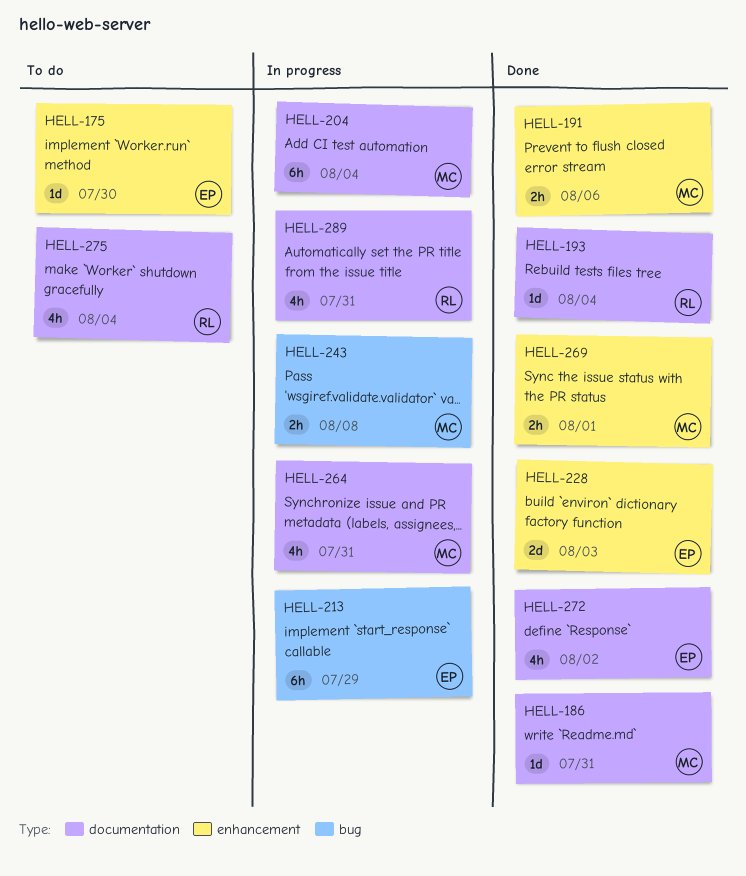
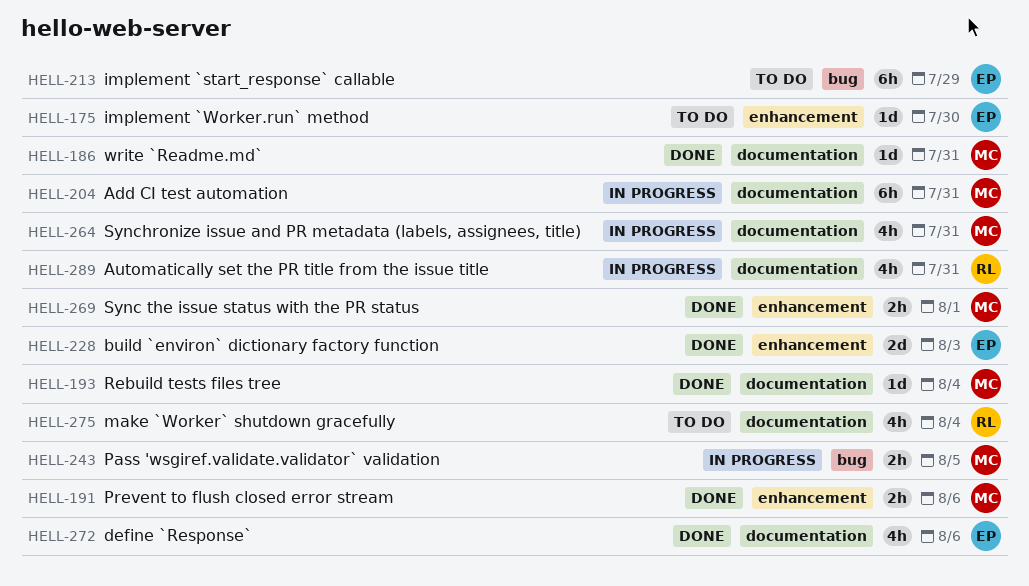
HELL-193, owner: RL -> MC
HELL-204, due: Aug 4 -> Jul 31
HELL-213, status: In progress -> To do
HELL-243, due: Aug 8 -> Aug 5
HELL-272, due: Aug 2 -> Aug 6

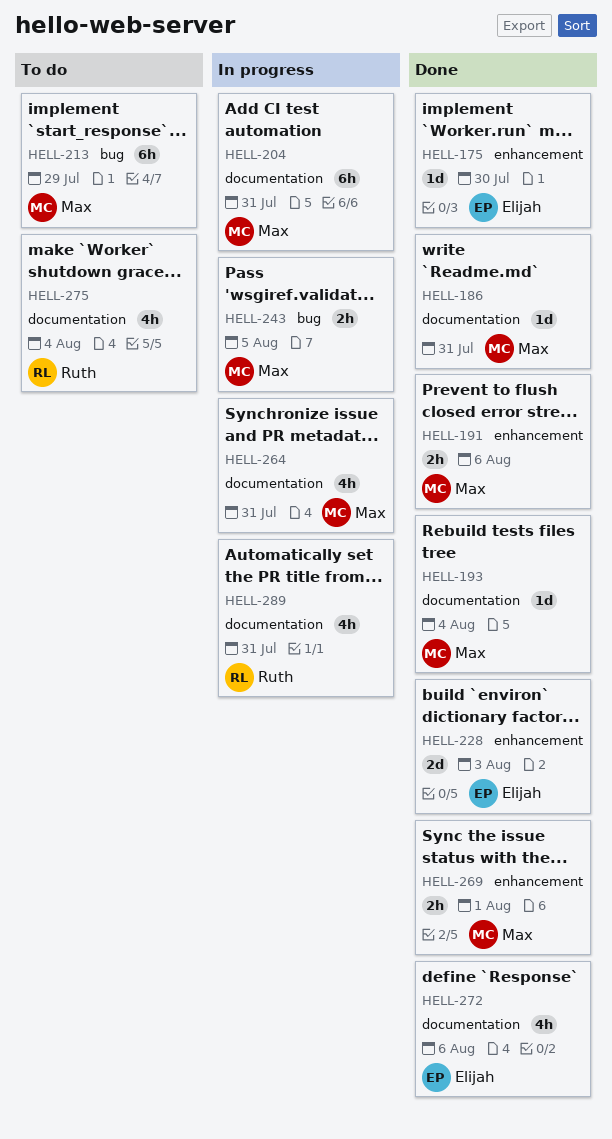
HELL-175, status: To do -> Done
HELL-213, owner: Elijah -> Max

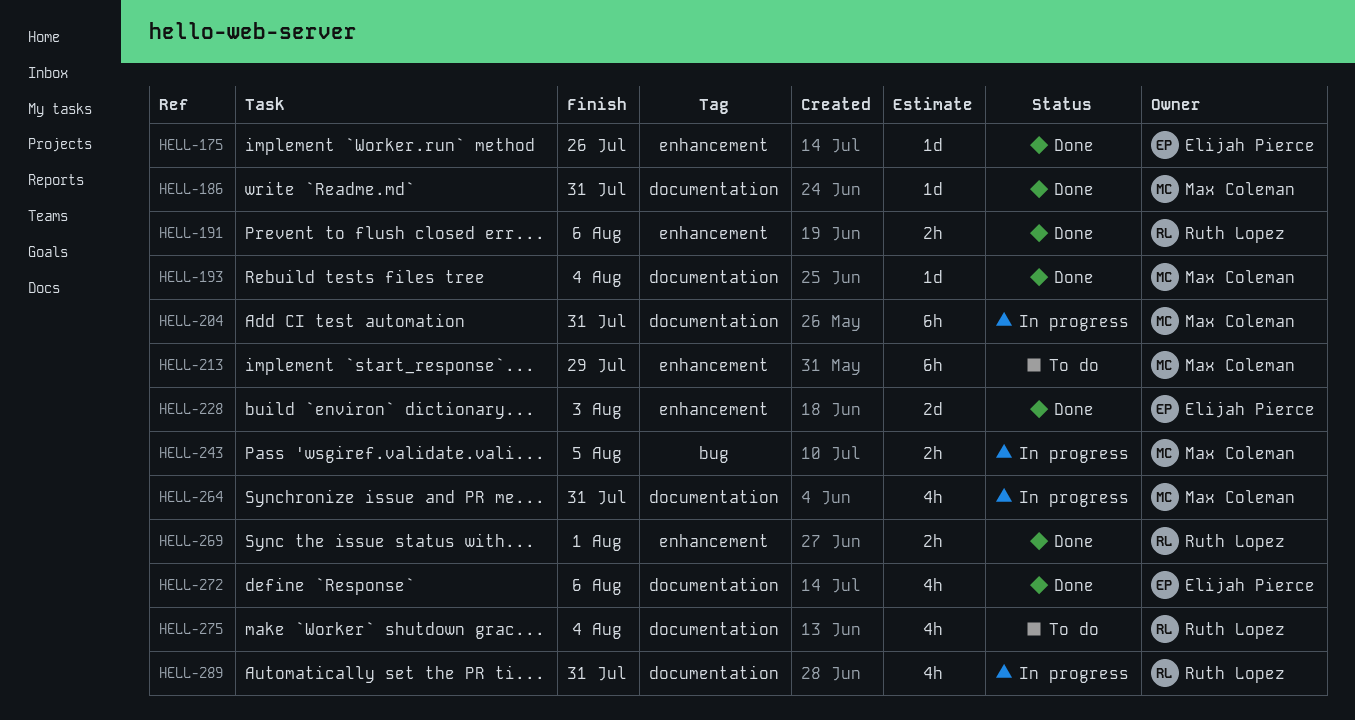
HELL-175, due: Jul 30 -> Jul 26
HELL-191, owner: Max Coleman -> Ruth Lopez
HELL-213, label: bug -> enhancement
HELL-269, owner: Max Coleman -> Ruth Lopez

